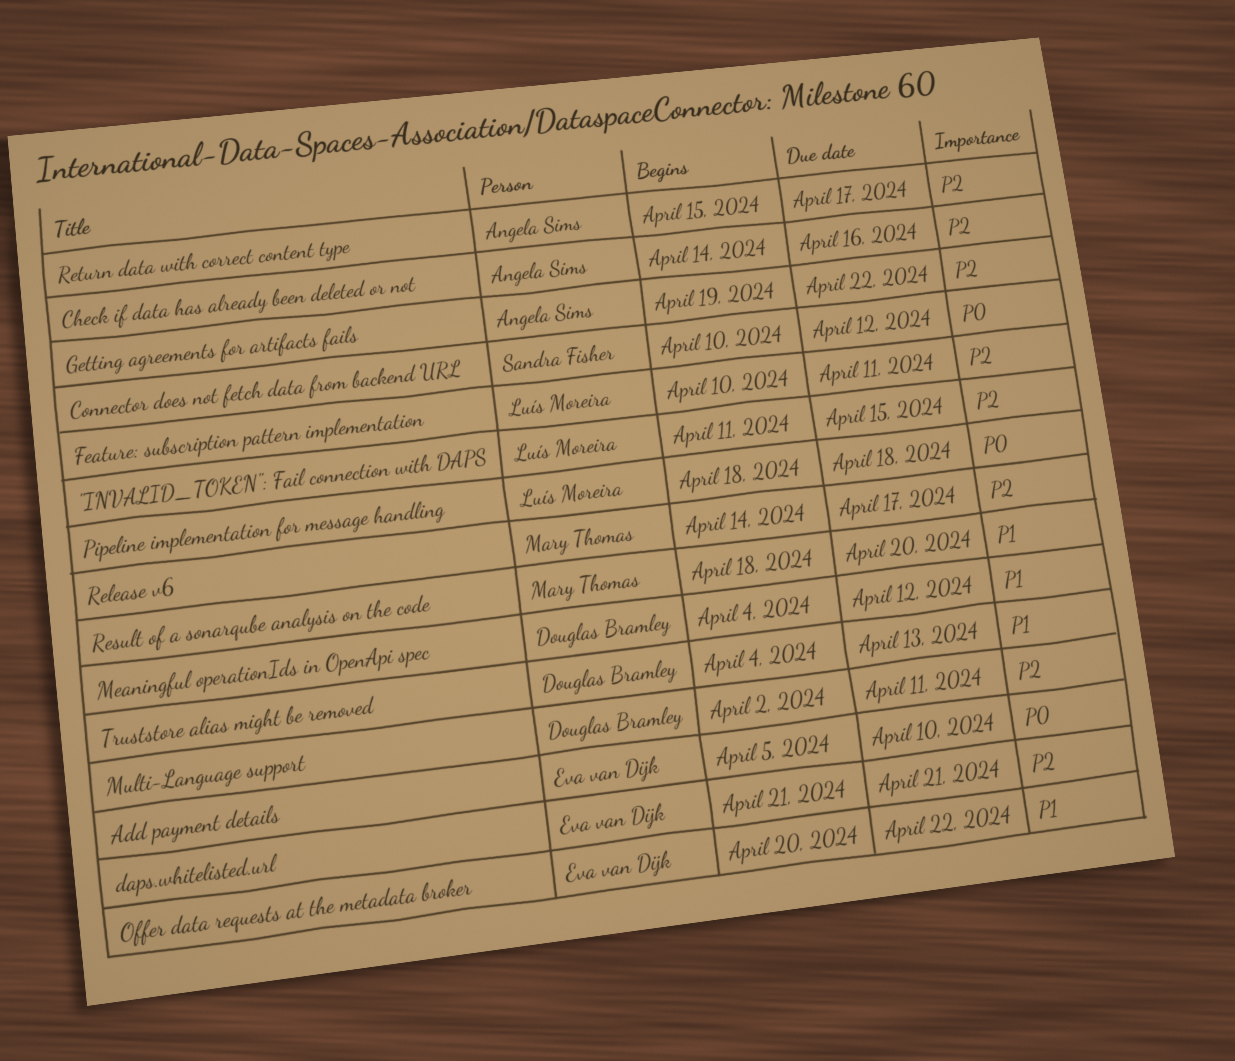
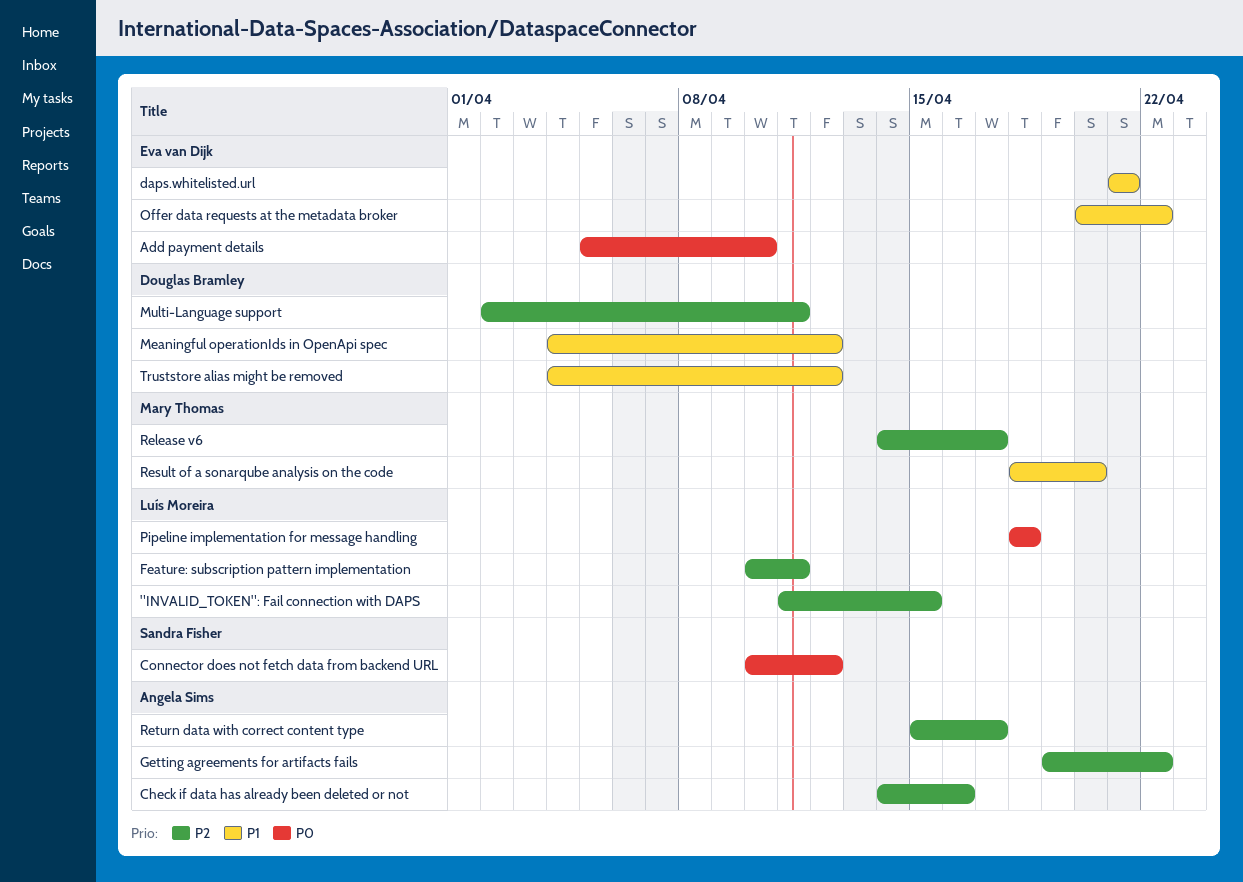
daps.whitelisted.url, priority: P2 -> P1
Truststore alias might be removed, due: Apr 13 -> Apr 12

